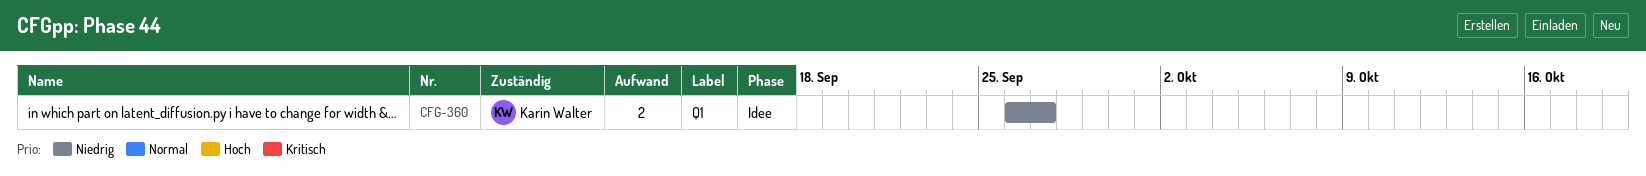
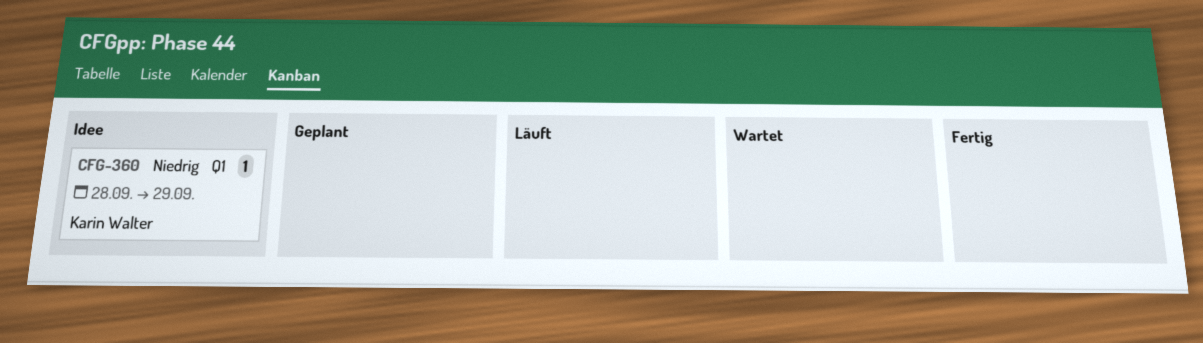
CFG-360, estimate: 2 -> 1
CFG-360, start: Sep 26 -> Sep 28
CFG-360, due: Sep 27 -> Sep 29

